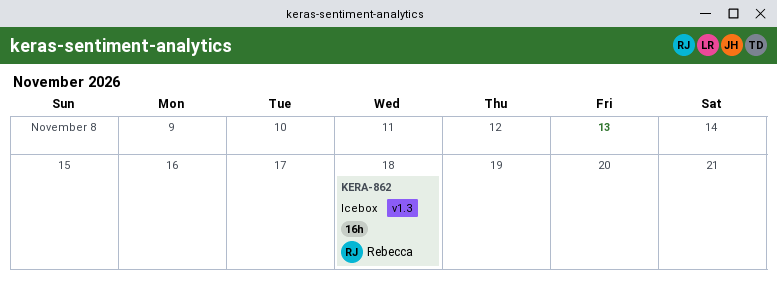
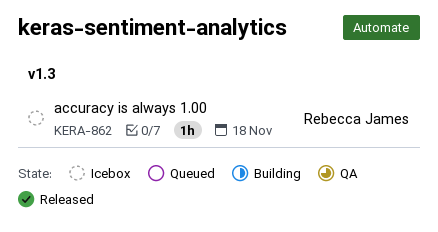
KERA-862, estimate: 16h -> 1h

